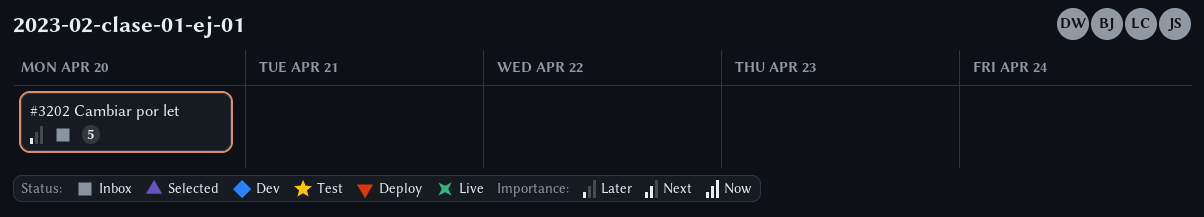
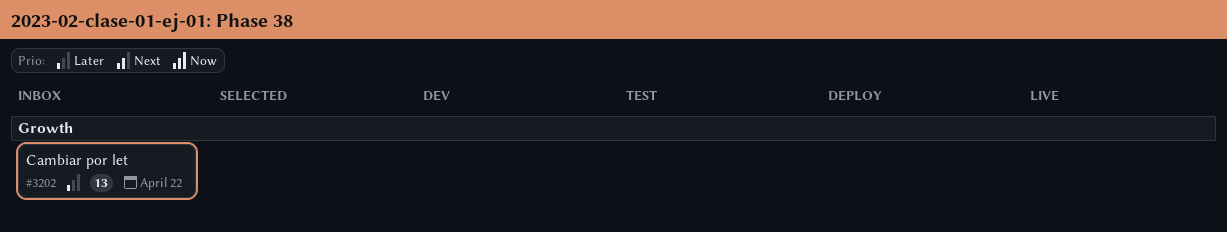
#3202, estimate: 5 -> 13
#3202, due: Apr 20 -> Apr 22

